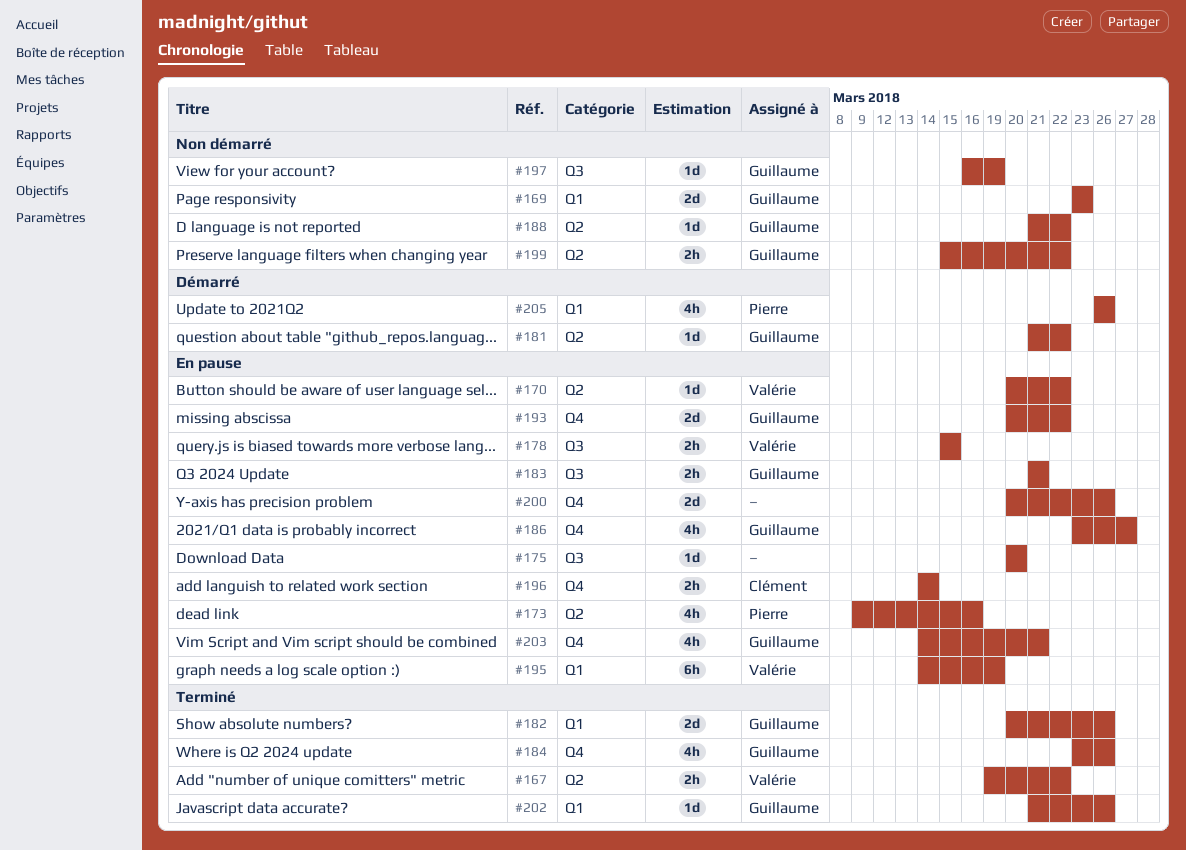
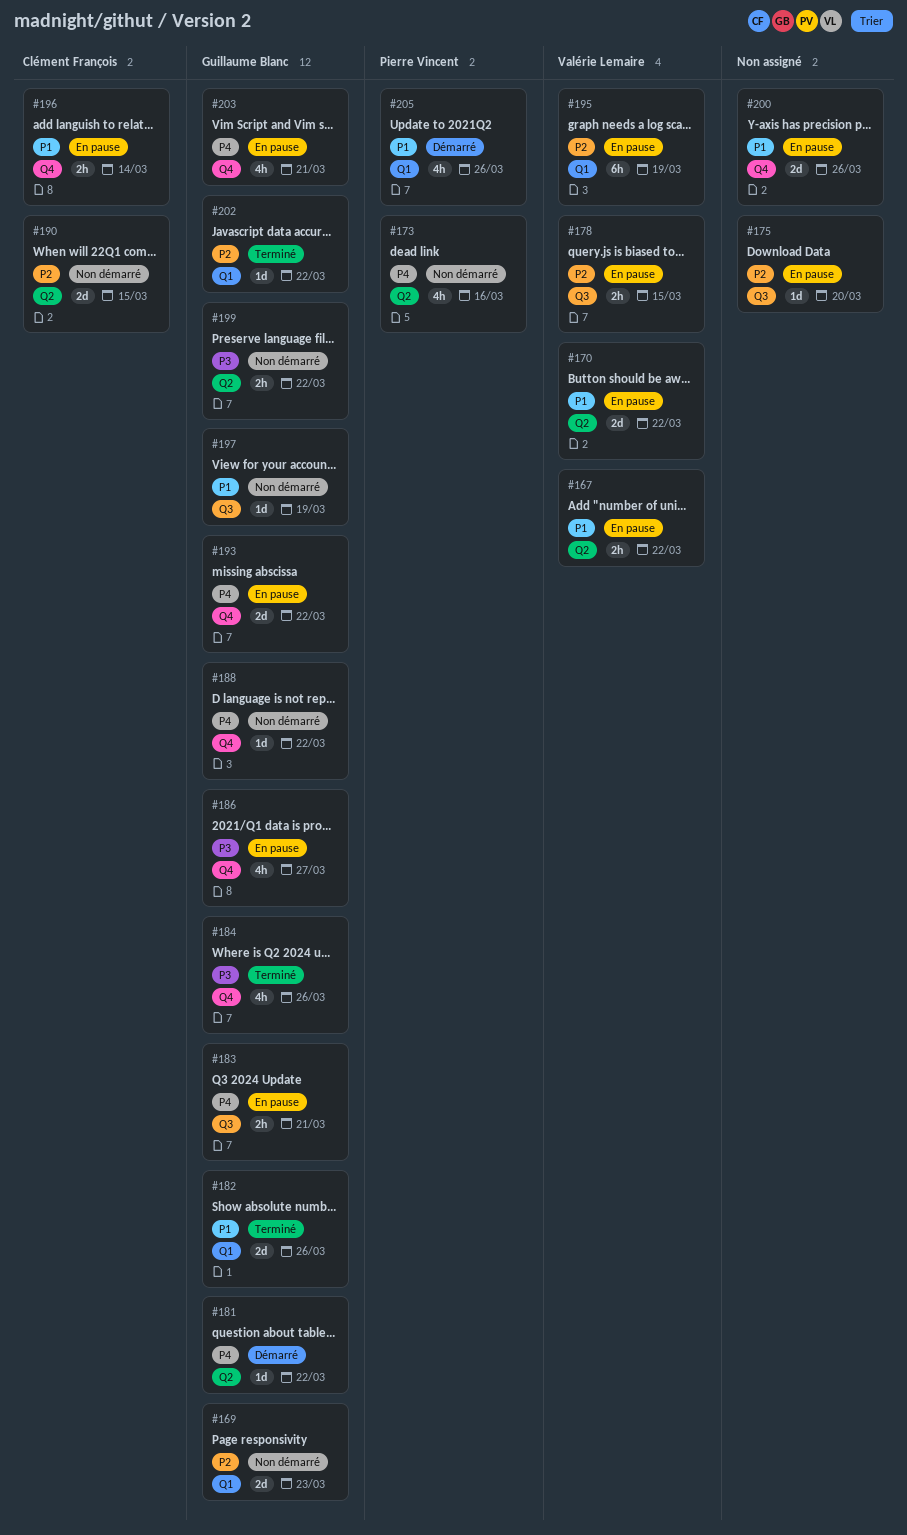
#167, status: Terminé -> En pause
#170, estimate: 1d -> 2d
#173, status: En pause -> Non démarré
#188, label: Q2 -> Q4
#190: none -> present
#202, due: Mar 26 -> Mar 22

